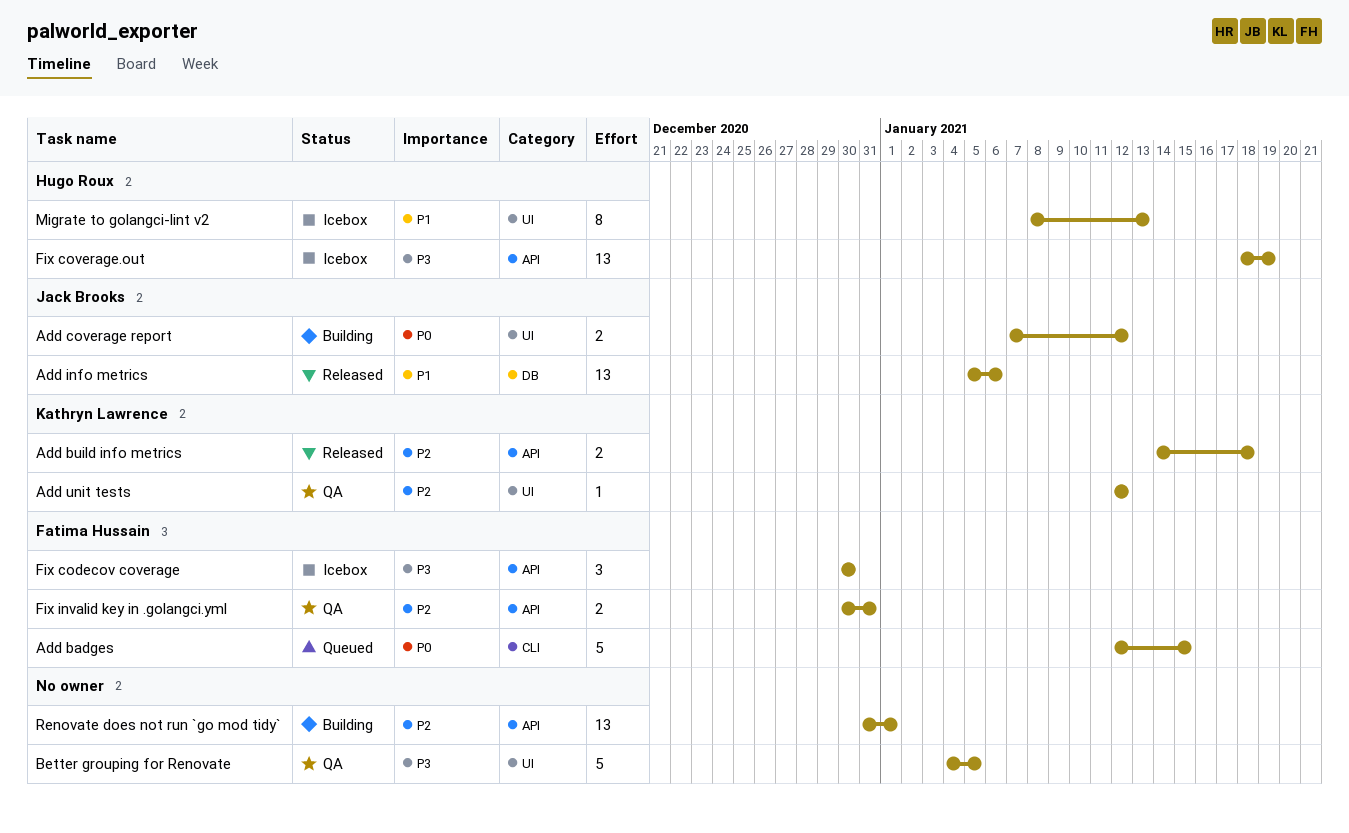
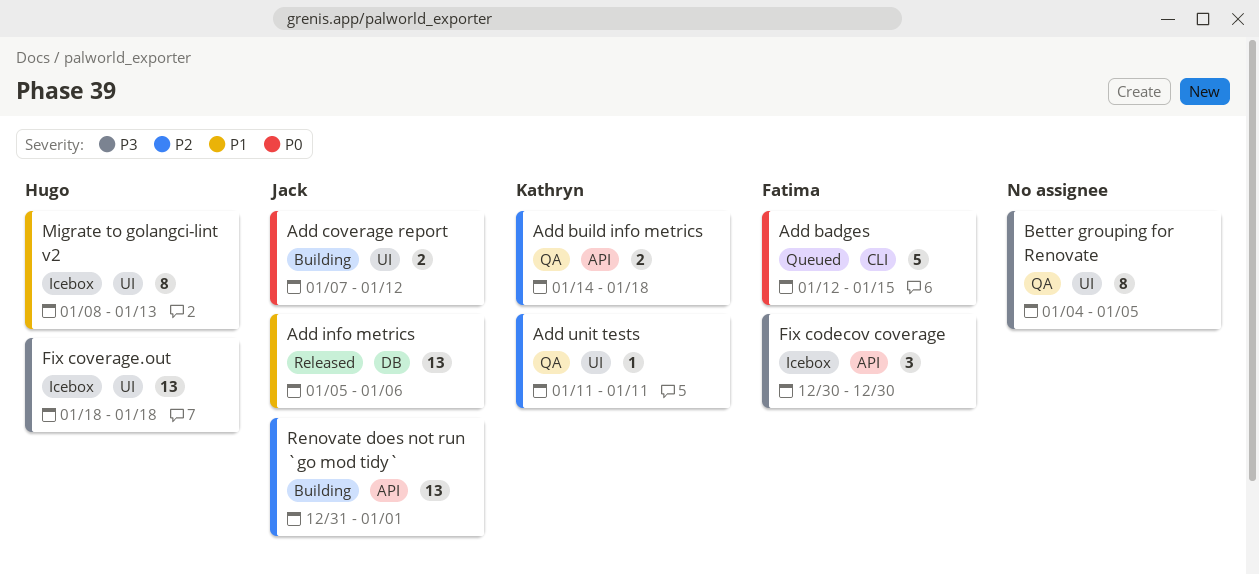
Add build info metrics, status: Released -> QA
Add unit tests, start: Jan 12 -> Jan 11
Add unit tests, due: Jan 12 -> Jan 11
Better grouping for Renovate, estimate: 5 -> 8
Fix coverage.out, label: API -> UI
Fix coverage.out, due: Jan 19 -> Jan 18
Fix invalid key in .golangci.yml: present -> none
Renovate does not run `go mod tidy`, owner: none -> Jack Brooks

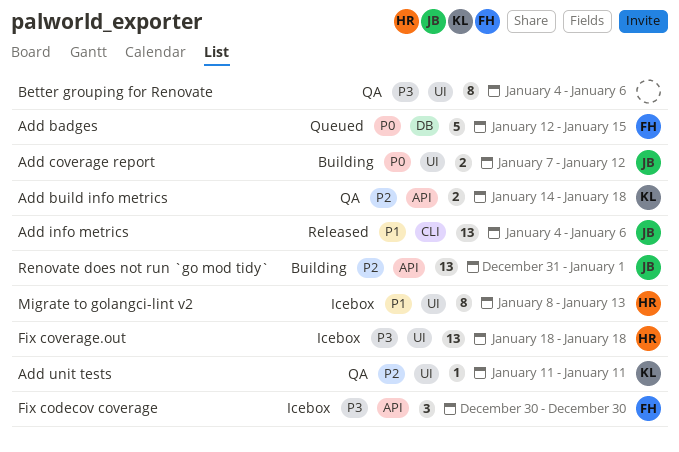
Add badges, label: CLI -> DB
Add info metrics, label: DB -> CLI
Add info metrics, start: Jan 5 -> Jan 4
Better grouping for Renovate, due: Jan 5 -> Jan 6

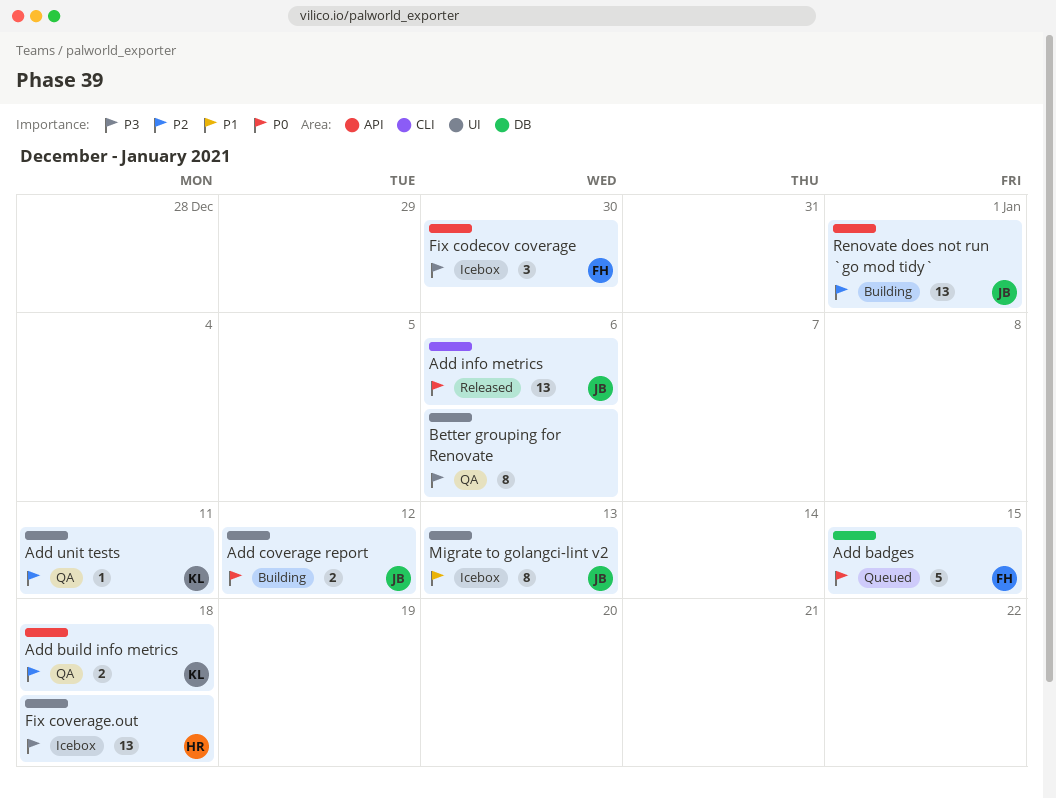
Add info metrics, priority: P1 -> P0
Migrate to golangci-lint v2, owner: HR -> JB

